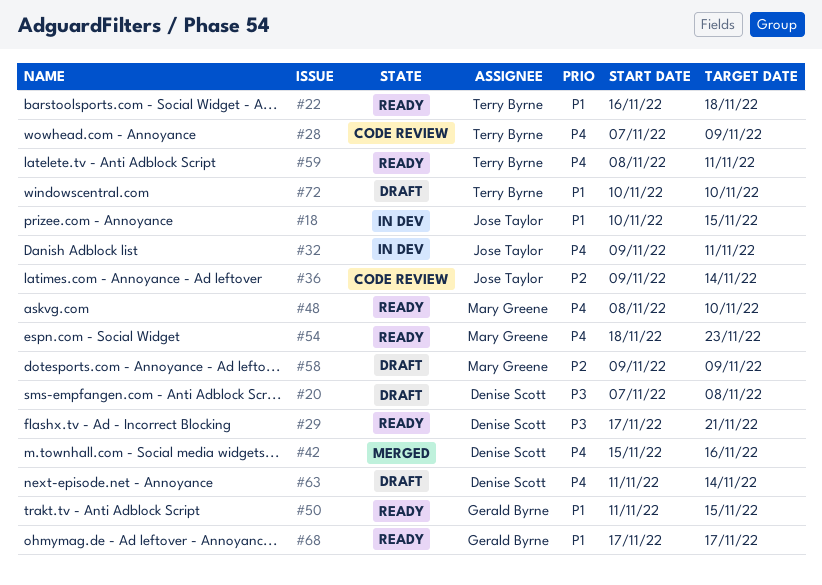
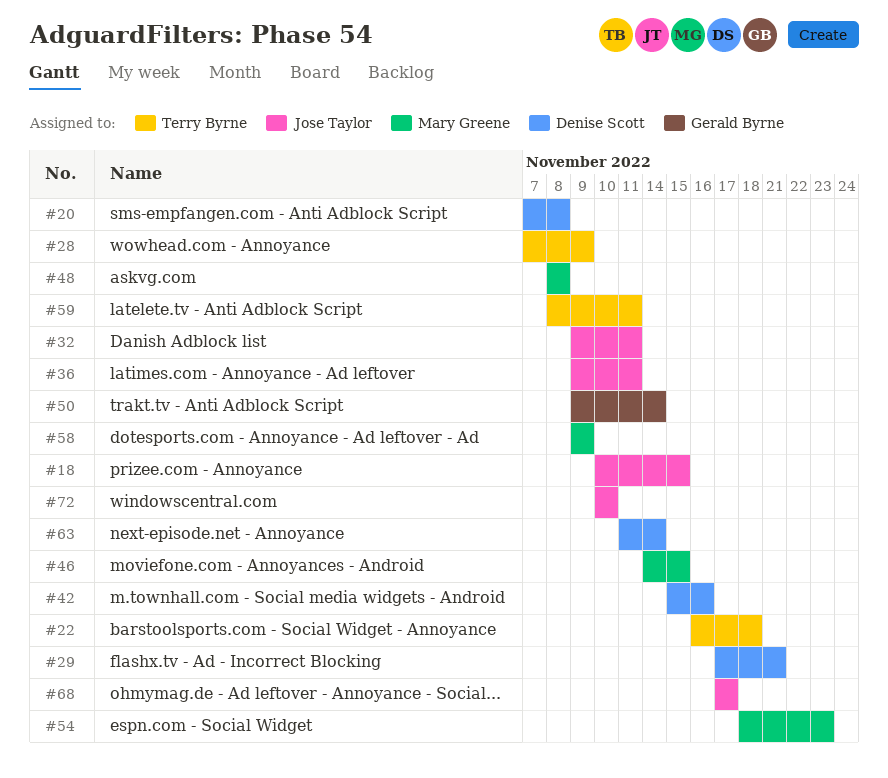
#36, due: Nov 14 -> Nov 11
#46: none -> present
#48, due: Nov 10 -> Nov 8
#50, start: Nov 11 -> Nov 9
#50, due: Nov 15 -> Nov 14
#68, owner: Gerald Byrne -> Jose Taylor
#72, owner: Terry Byrne -> Jose Taylor

